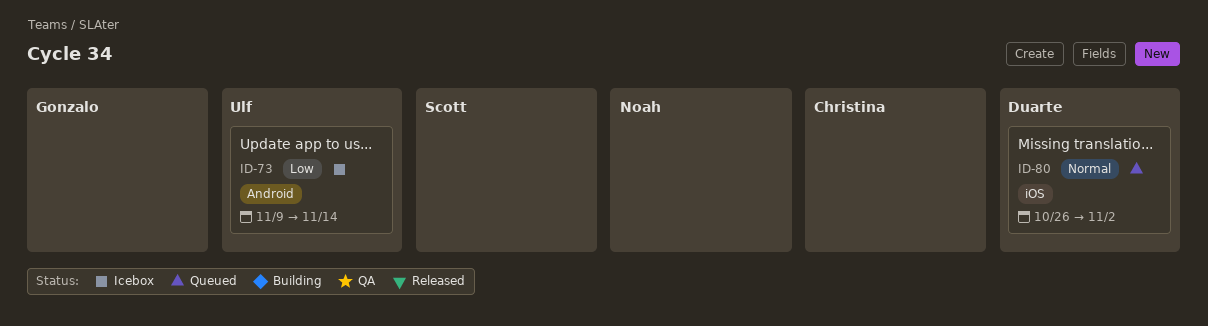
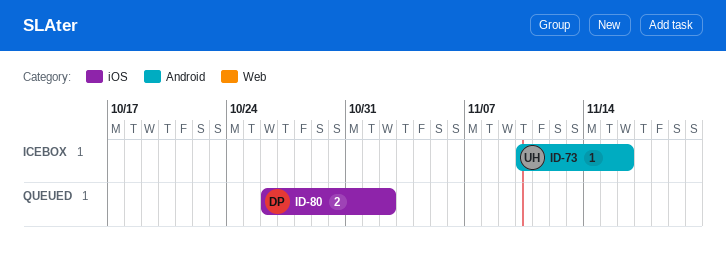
ID-73, start: Nov 9 -> Nov 10
ID-73, due: Nov 14 -> Nov 16

